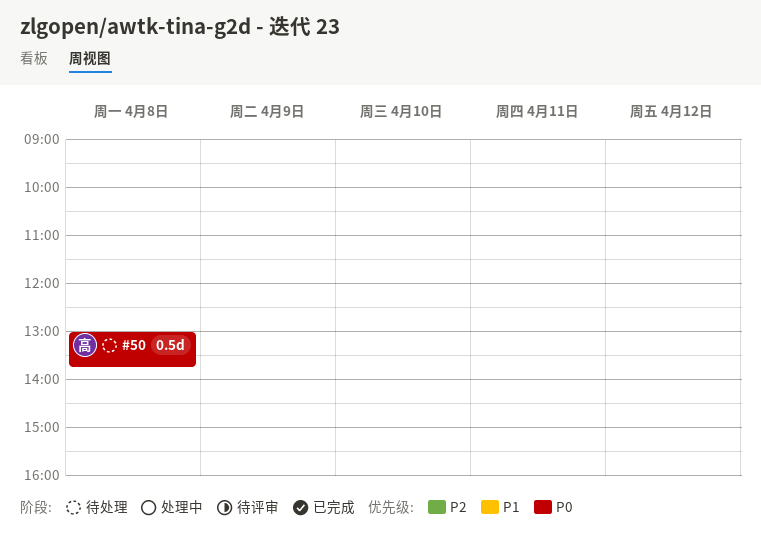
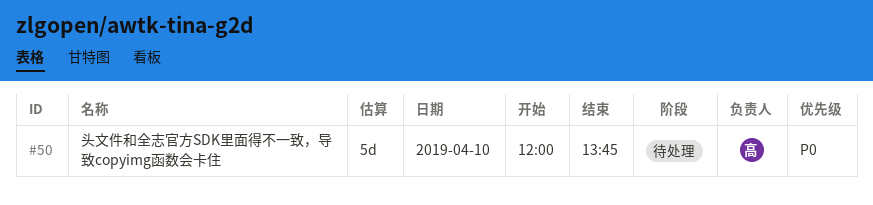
#50, estimate: 0.5d -> 5d
#50, day: Apr 8 -> Apr 10
#50, begins: 13:00 -> 12:00

